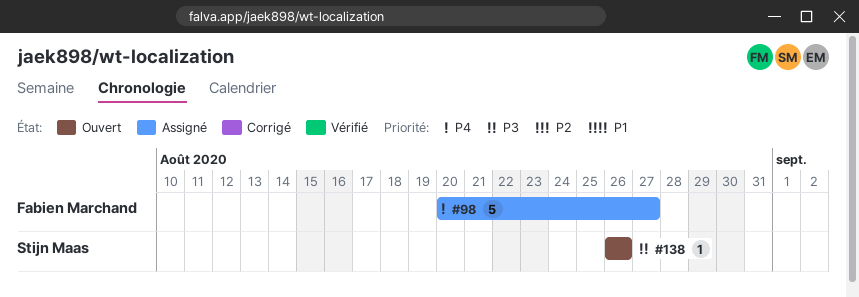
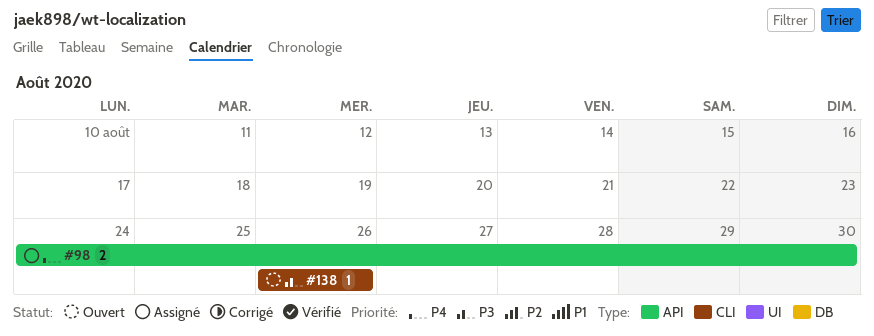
#98, estimate: 5 -> 2
#98, start: Aug 20 -> Aug 24
#98, due: Aug 27 -> Aug 30

